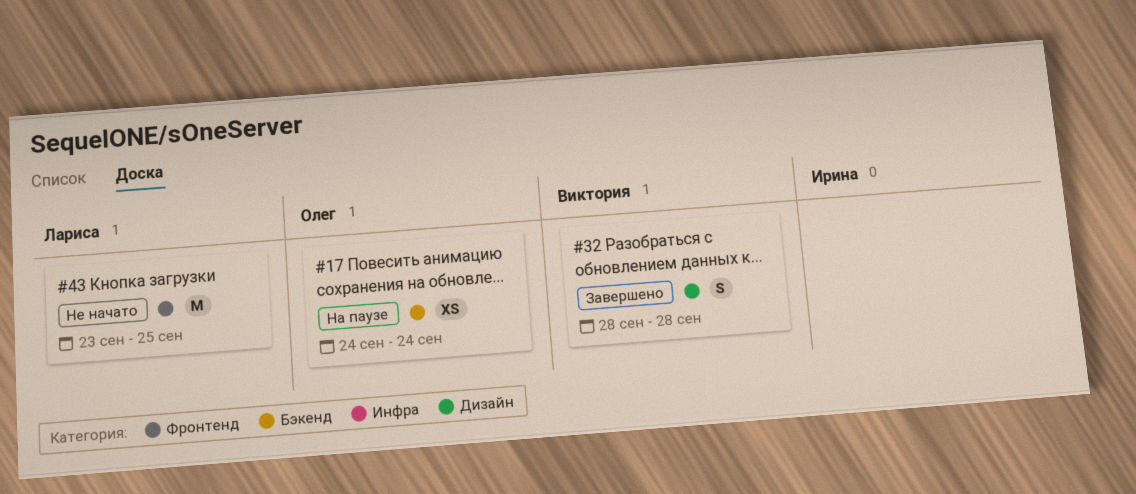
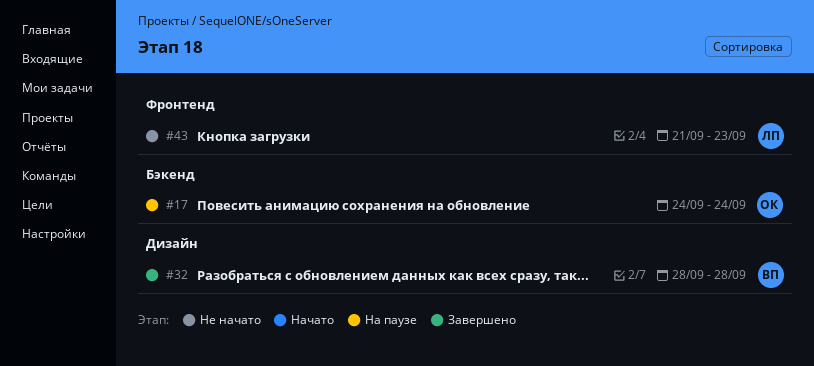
#43, start: Sep 23 -> Sep 21
#43, due: Sep 25 -> Sep 23

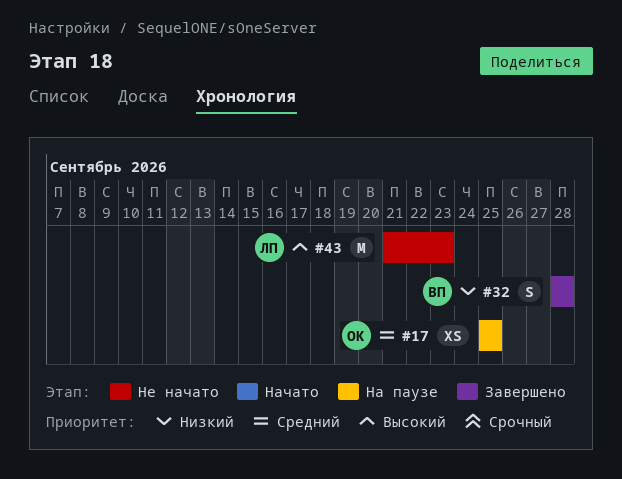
#17, start: Sep 24 -> Sep 25
#17, due: Sep 24 -> Sep 25

